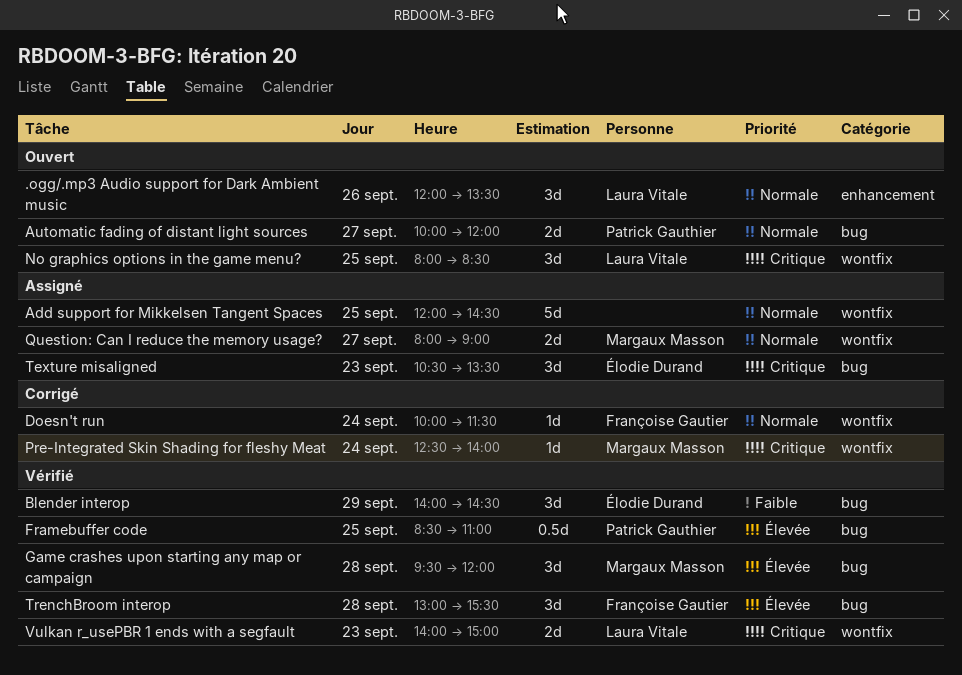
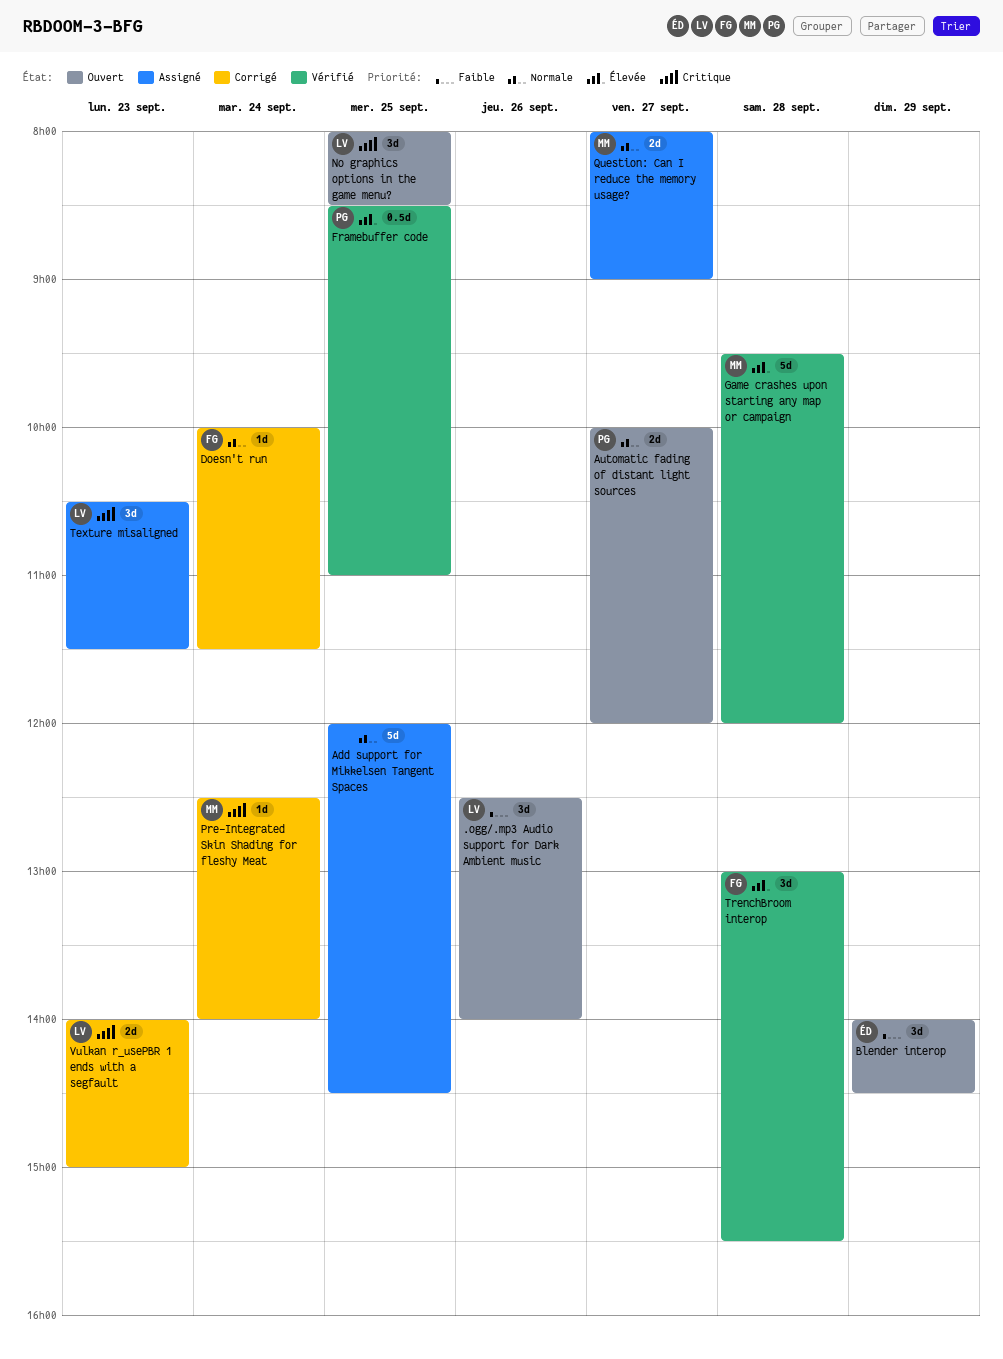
.ogg/.mp3 Audio support for Dark Ambient music, priority: Normale -> Faible
.ogg/.mp3 Audio support for Dark Ambient music, begins: 12:00 -> 12:30
.ogg/.mp3 Audio support for Dark Ambient music, ends: 13:30 -> 14:00
Blender interop, status: Vérifié -> Ouvert
Game crashes upon starting any map or campaign, estimate: 3d -> 5d
Texture misaligned, owner: Élodie Durand -> Laura Vitale
Texture misaligned, ends: 13:30 -> 11:30
Vulkan r_usePBR 1 ends with a segfault, status: Vérifié -> Corrigé

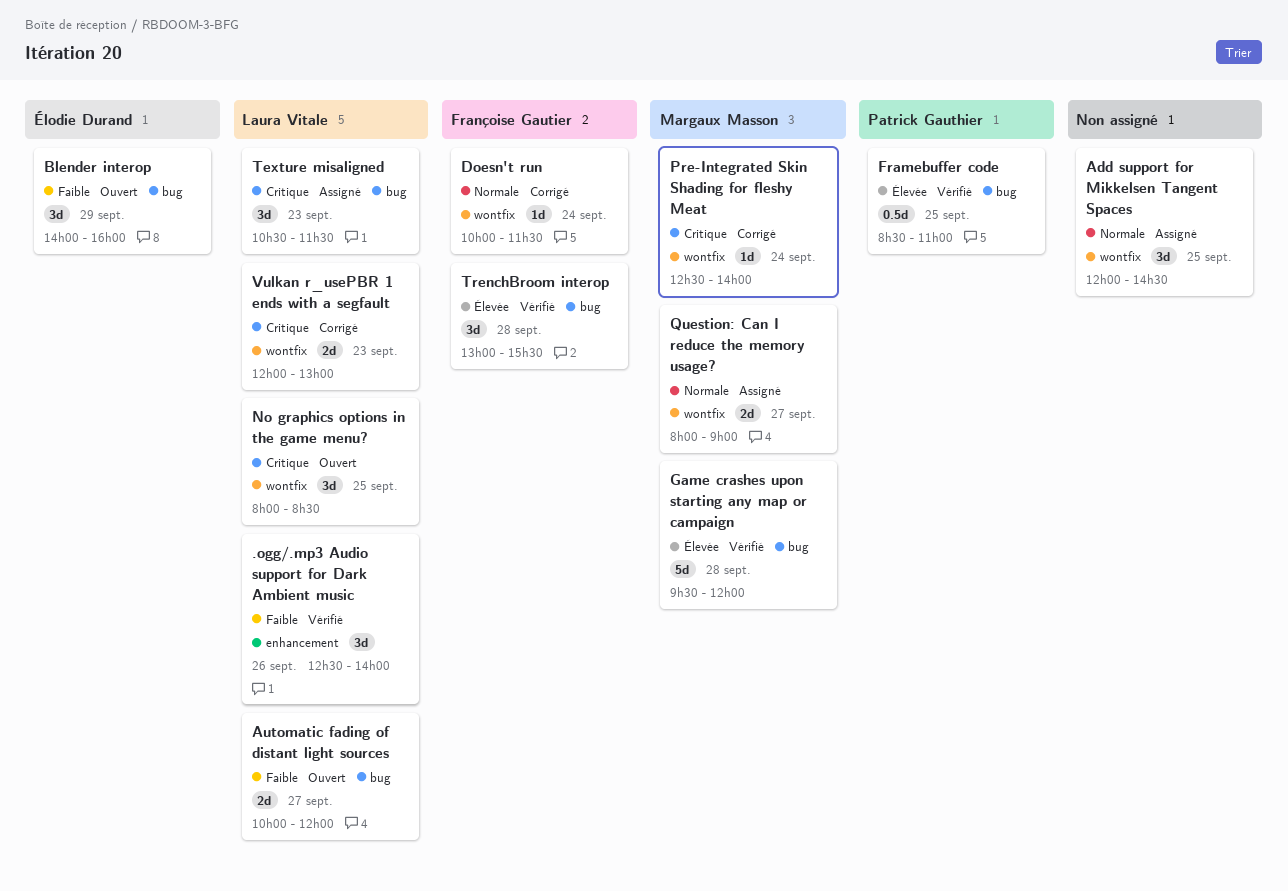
.ogg/.mp3 Audio support for Dark Ambient music, status: Ouvert -> Vérifié
Add support for Mikkelsen Tangent Spaces, estimate: 5d -> 3d
Automatic fading of distant light sources, owner: Patrick Gauthier -> Laura Vitale
Automatic fading of distant light sources, priority: Normale -> Faible
Blender interop, ends: 14:30 -> 16:00
Vulkan r_usePBR 1 ends with a segfault, begins: 14:00 -> 12:00
Vulkan r_usePBR 1 ends with a segfault, ends: 15:00 -> 13:00

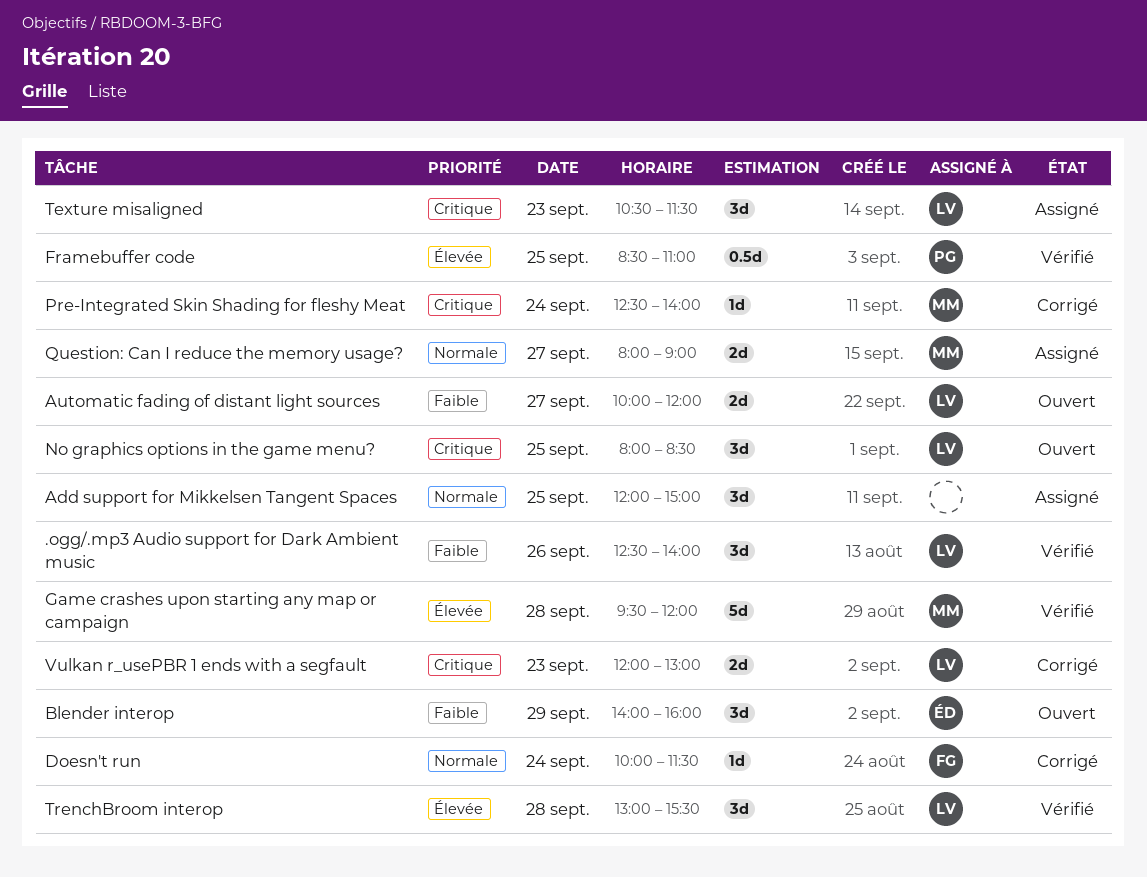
Add support for Mikkelsen Tangent Spaces, ends: 14:30 -> 15:00
TrenchBroom interop, owner: Françoise Gautier -> Laura Vitale

